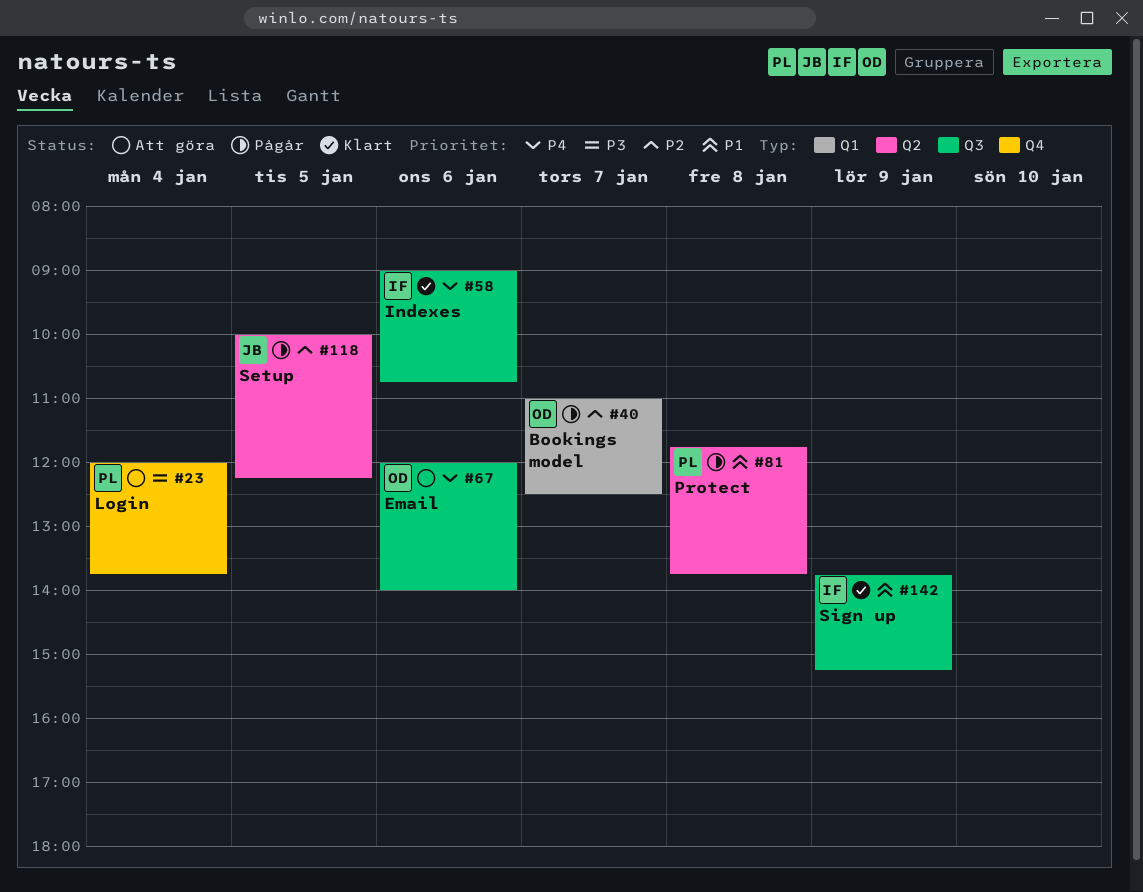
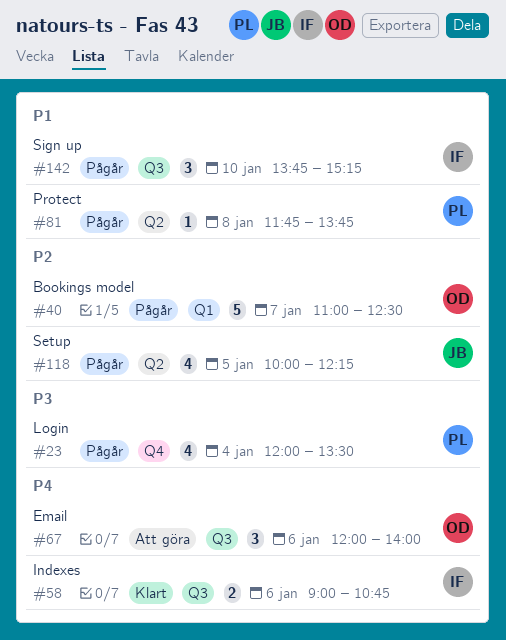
#23, status: Att göra -> Pågår
#23, ends: 13:45 -> 13:30
#142, status: Klart -> Pågår
#142, day: Jan 9 -> Jan 10

